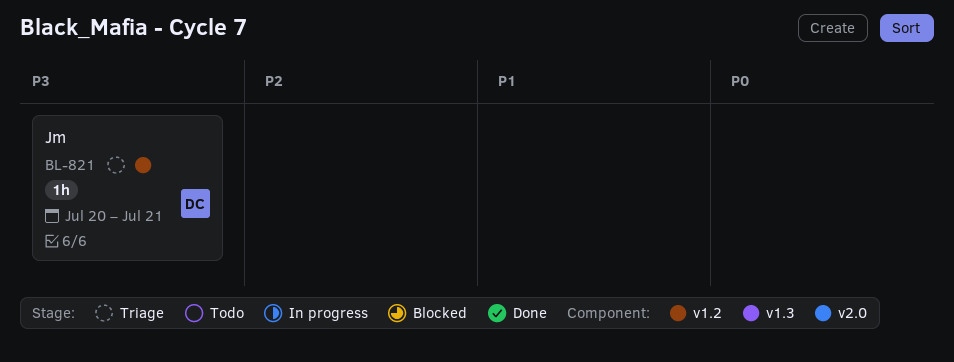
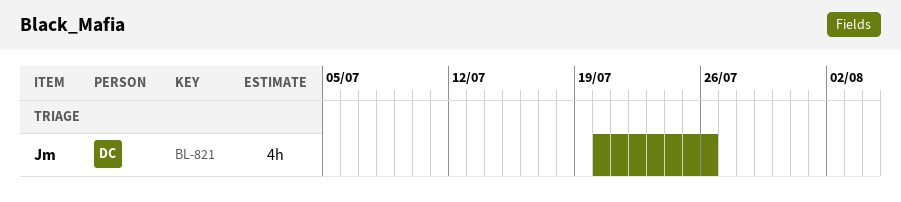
BL-821, estimate: 1h -> 4h
BL-821, due: Jul 21 -> Jul 26

